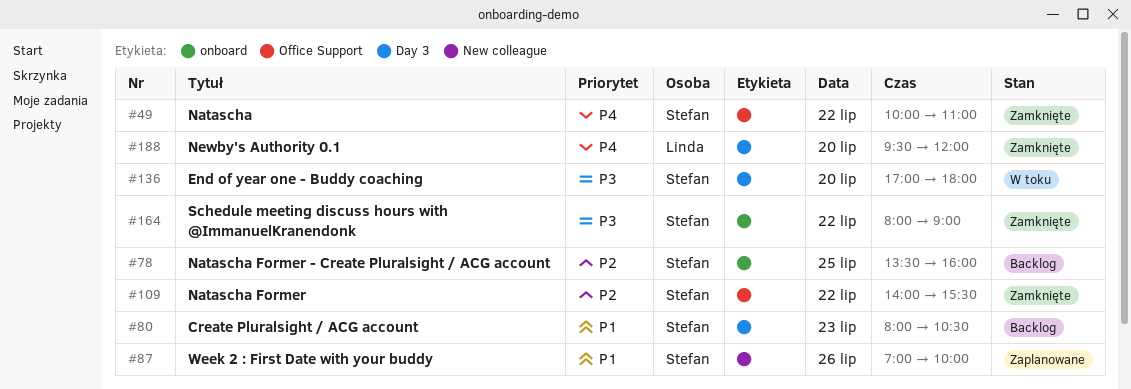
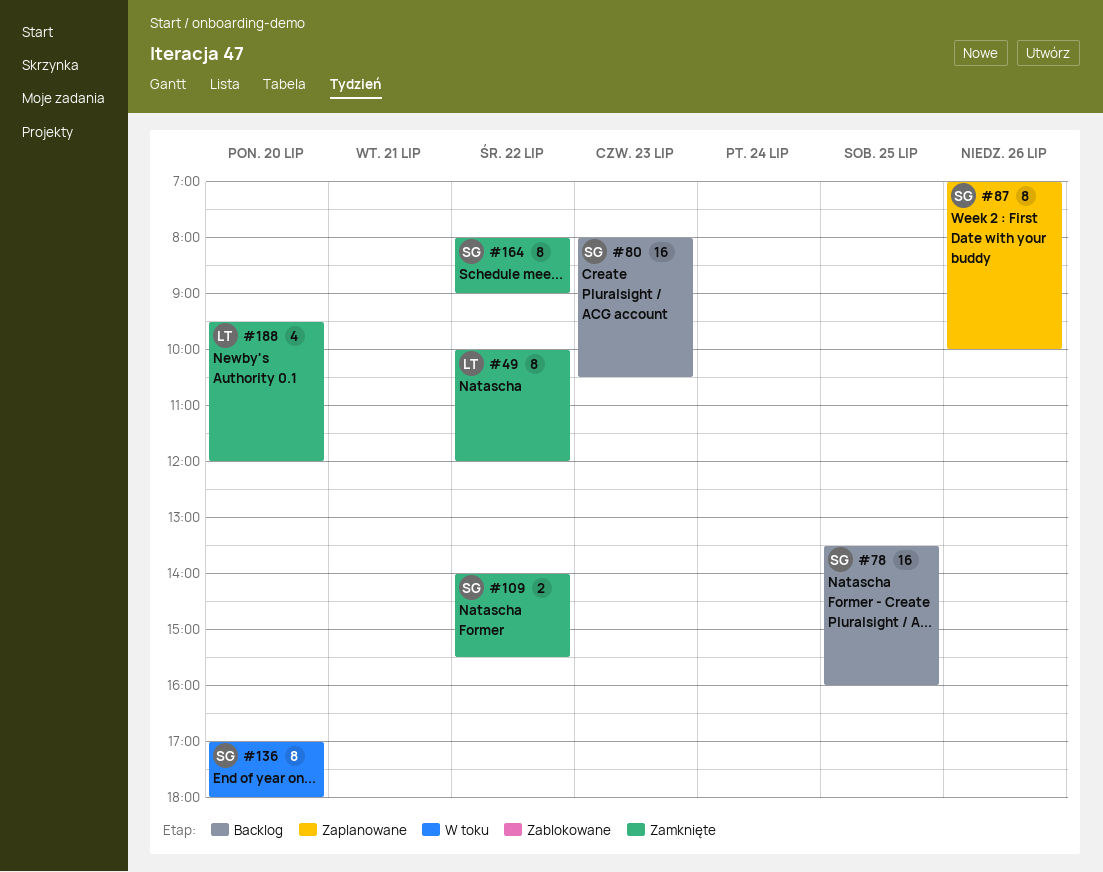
#49, owner: Stefan -> Linda
#49, ends: 11:00 -> 12:00

